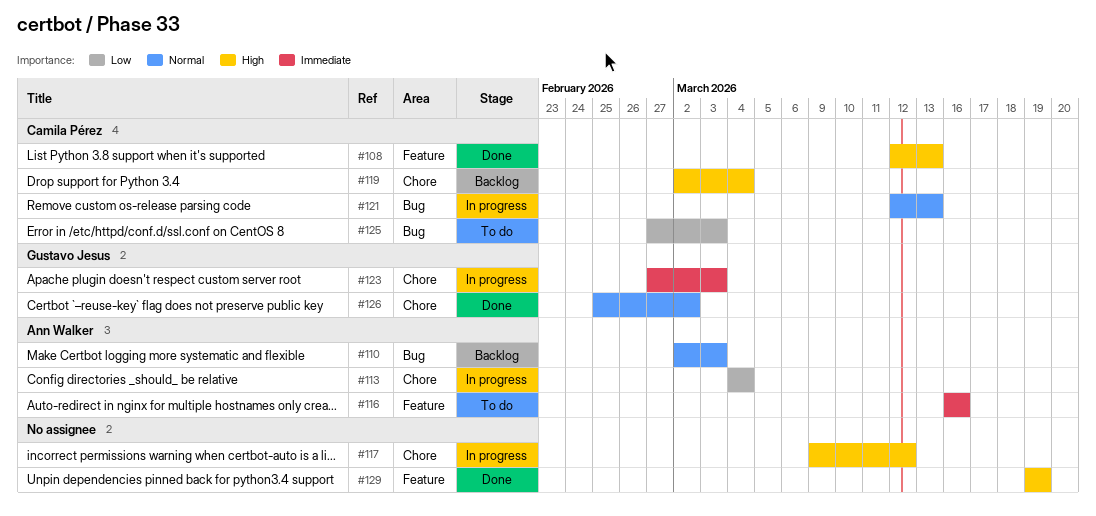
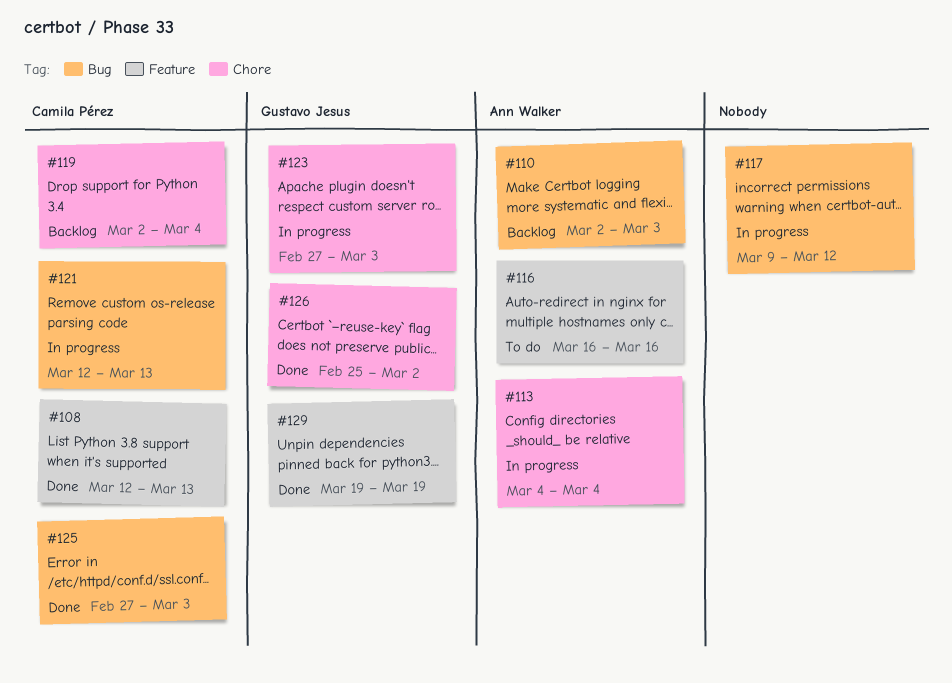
#117, label: Chore -> Bug
#125, status: To do -> Done
#129, owner: none -> Gustavo Jesus

